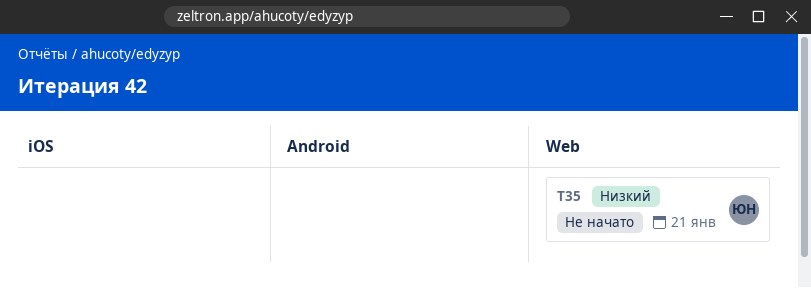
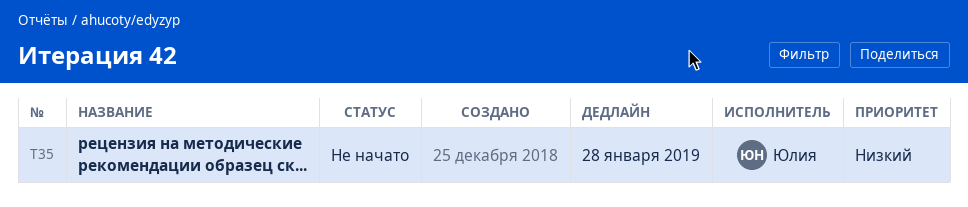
T35, due: Jan 21 -> Jan 28

